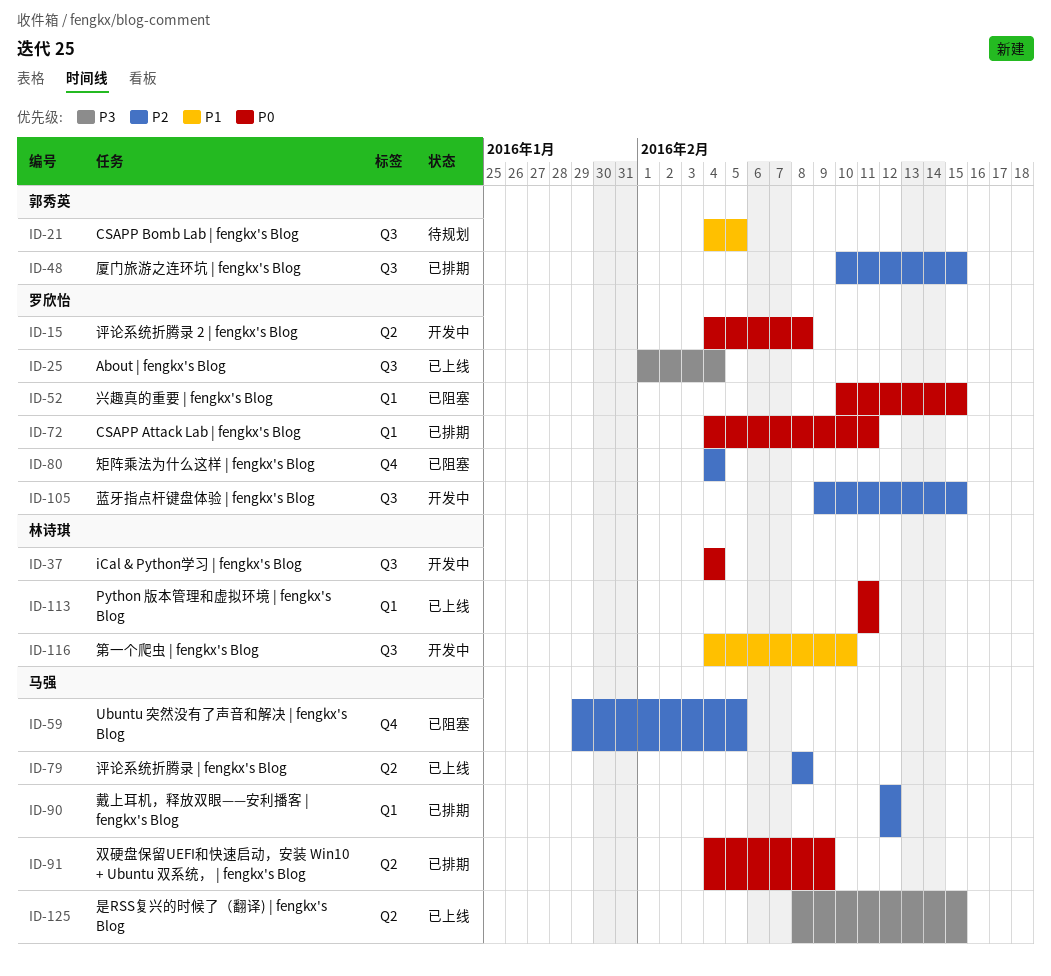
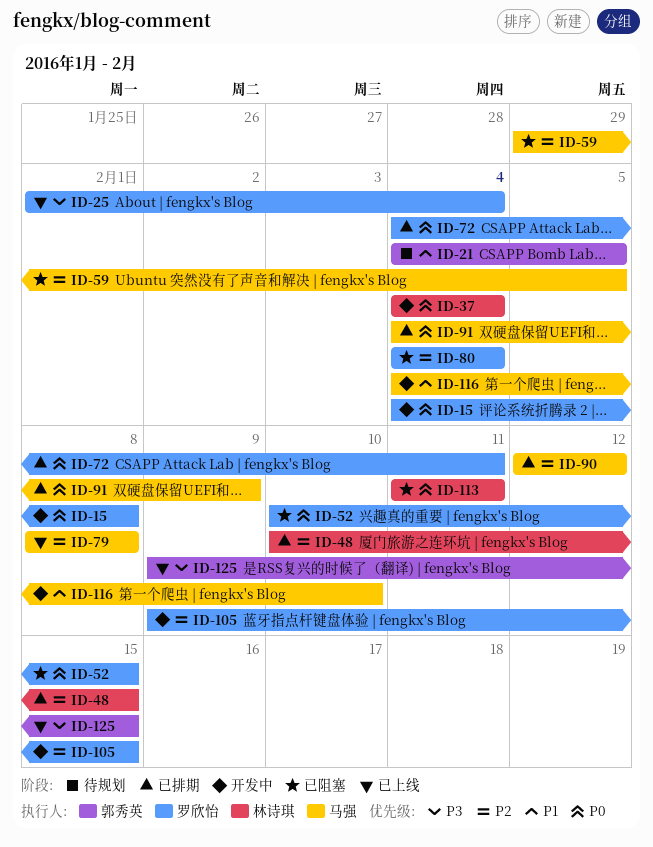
ID-48, owner: 郭秀英 -> 林诗琪
ID-113, status: 已上线 -> 已阻塞
ID-116, owner: 林诗琪 -> 马强
ID-125, owner: 马强 -> 郭秀英
ID-125, start: Feb 8 -> Feb 9

